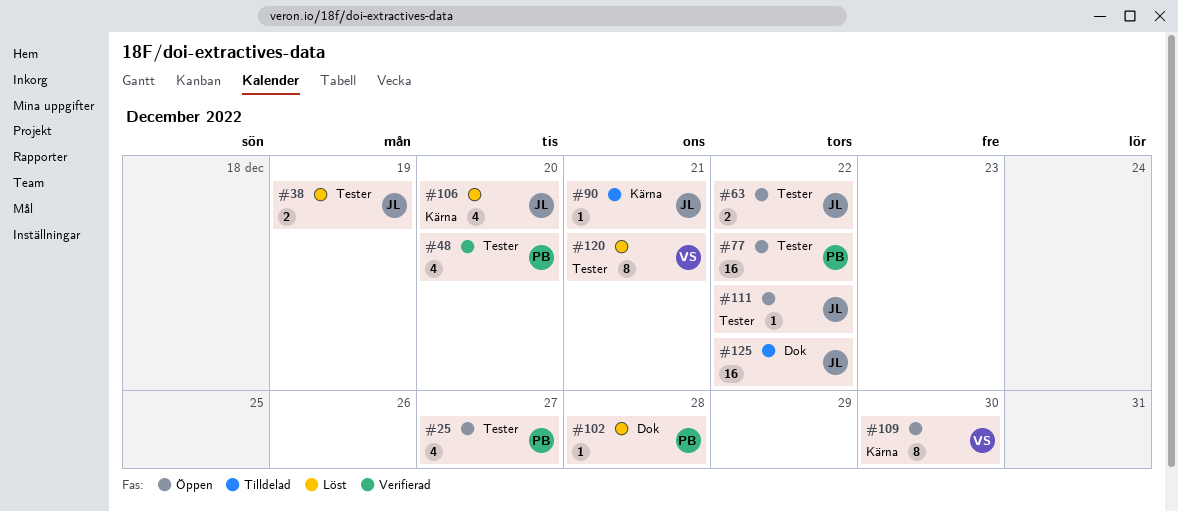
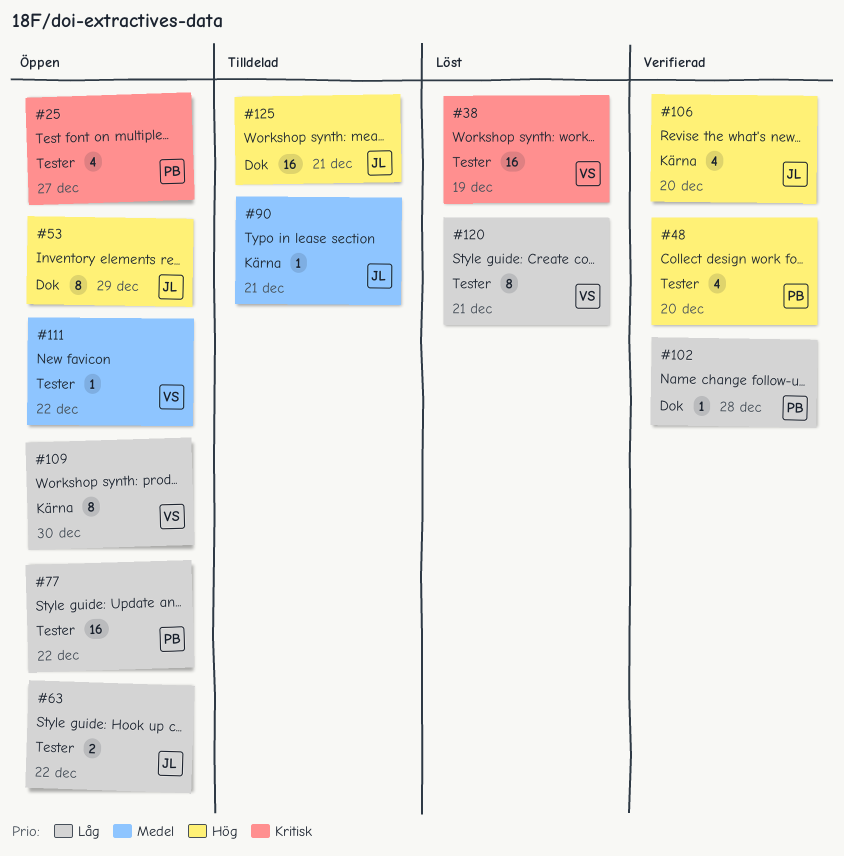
#38, owner: JL -> VS
#38, estimate: 2 -> 16
#53: none -> present
#102, status: Löst -> Verifierad
#106, status: Löst -> Verifierad
#111, owner: JL -> VS
#125, due: Dec 22 -> Dec 21

